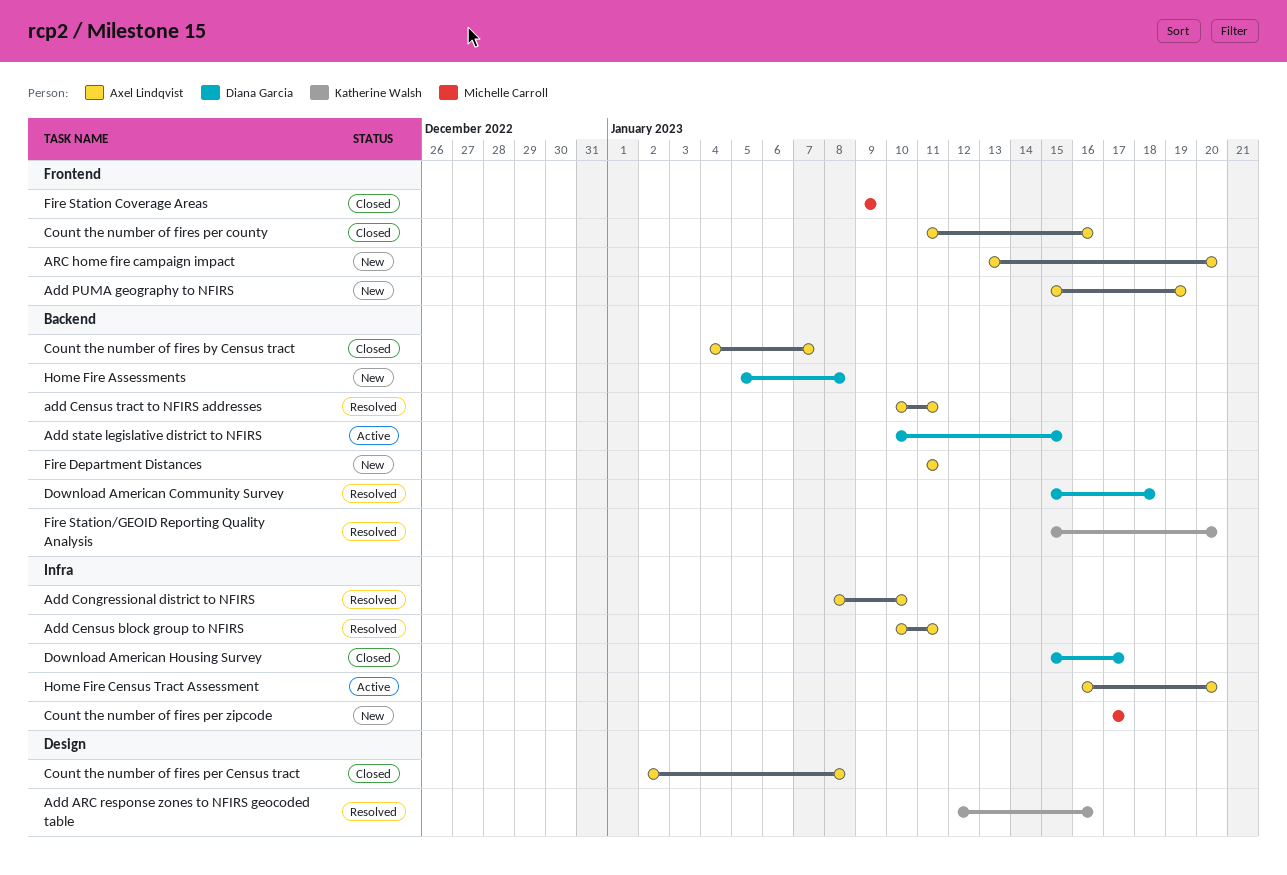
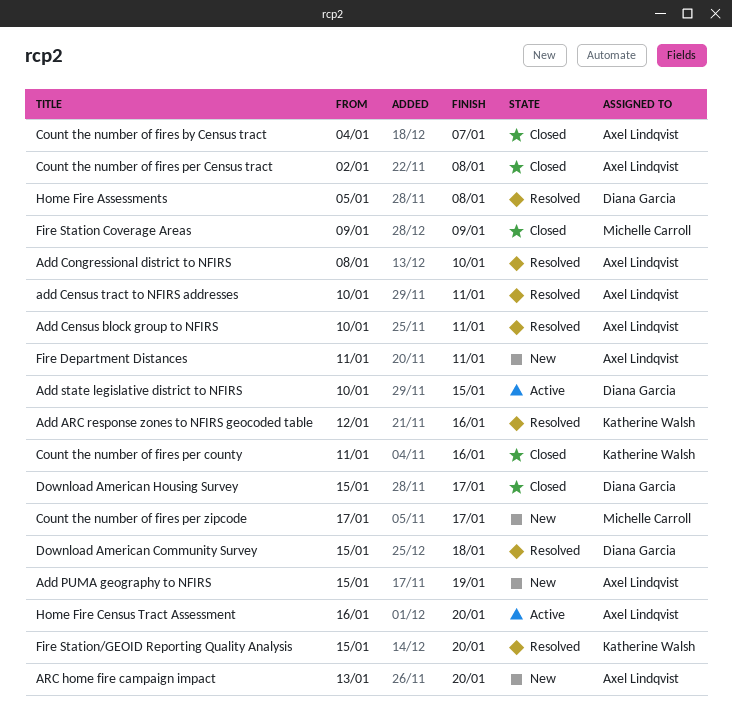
Count the number of fires per county, owner: Axel Lindqvist -> Katherine Walsh
Home Fire Assessments, status: New -> Resolved

